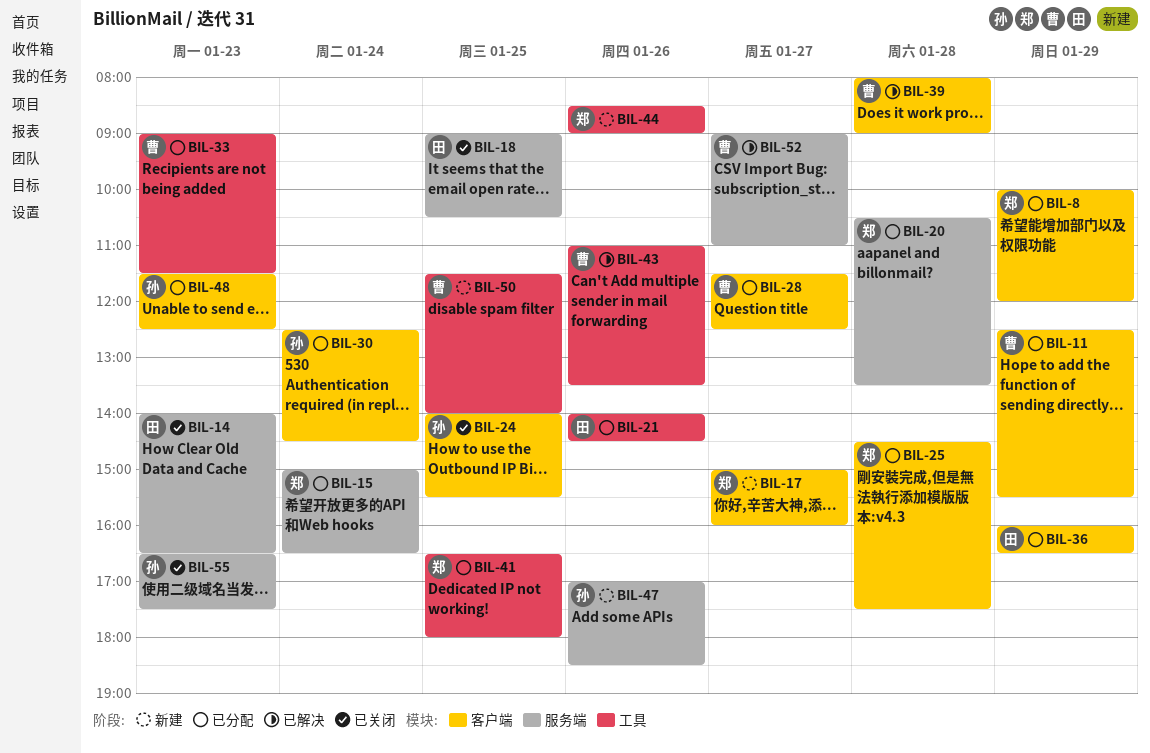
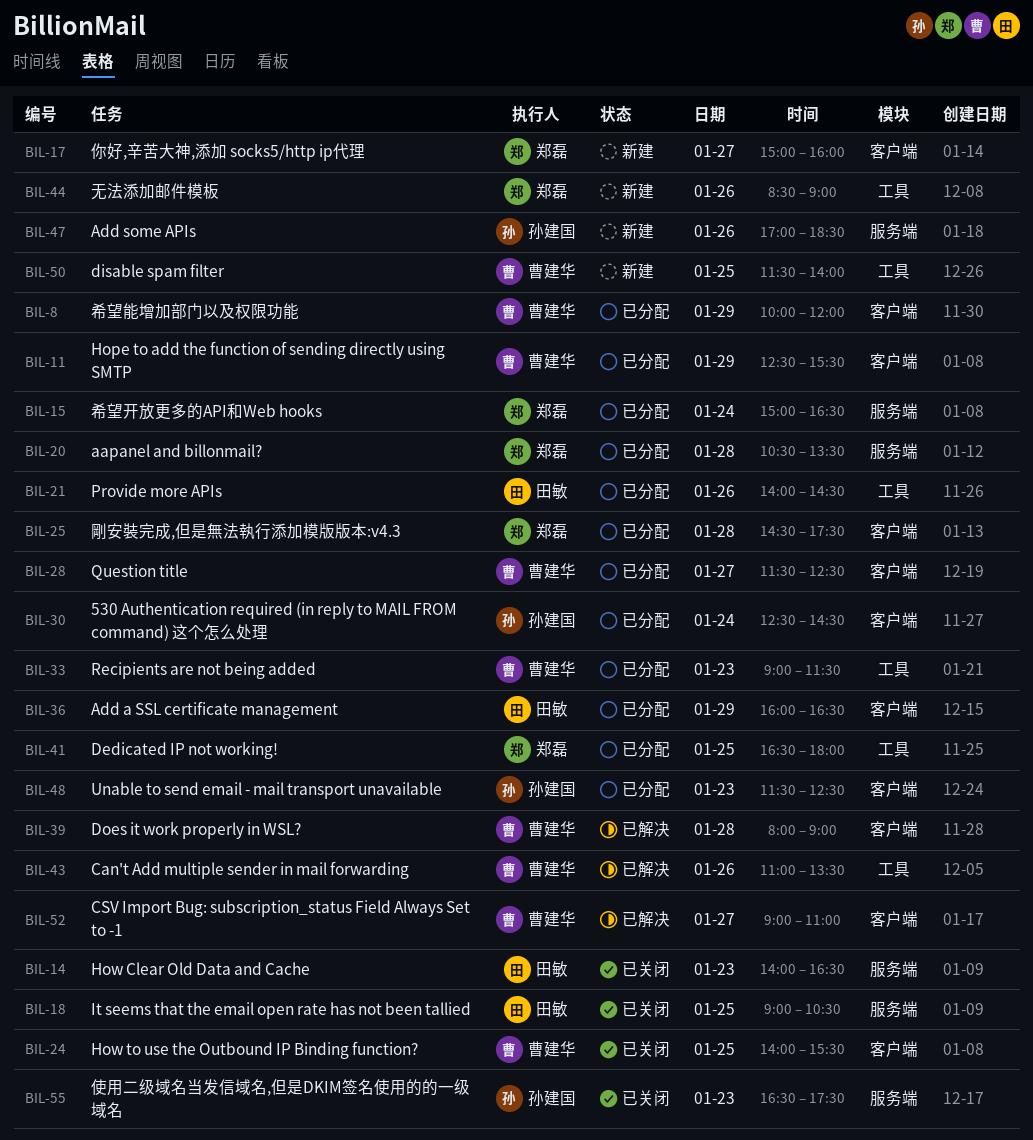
BIL-8, owner: 郑磊 -> 曹建华
BIL-24, owner: 孙建国 -> 曹建华
BIL-52, label: 服务端 -> 客户端

